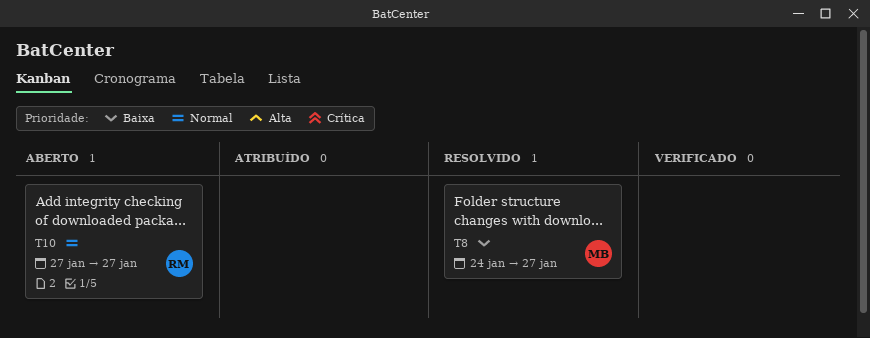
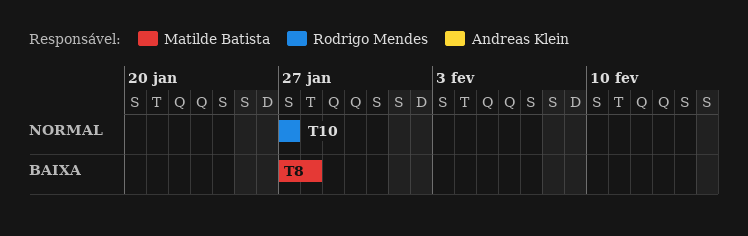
T8, start: Jan 24 -> Jan 27
T8, due: Jan 27 -> Jan 28

